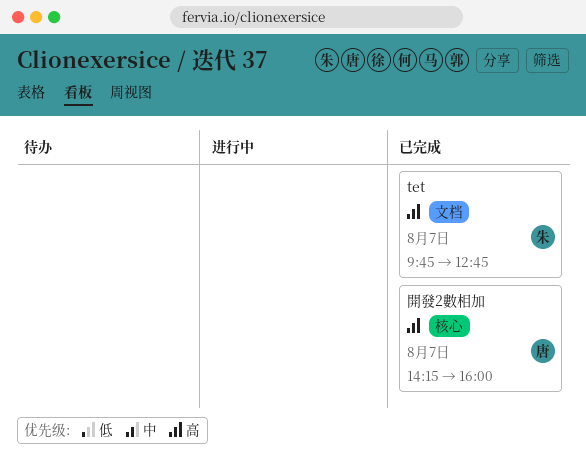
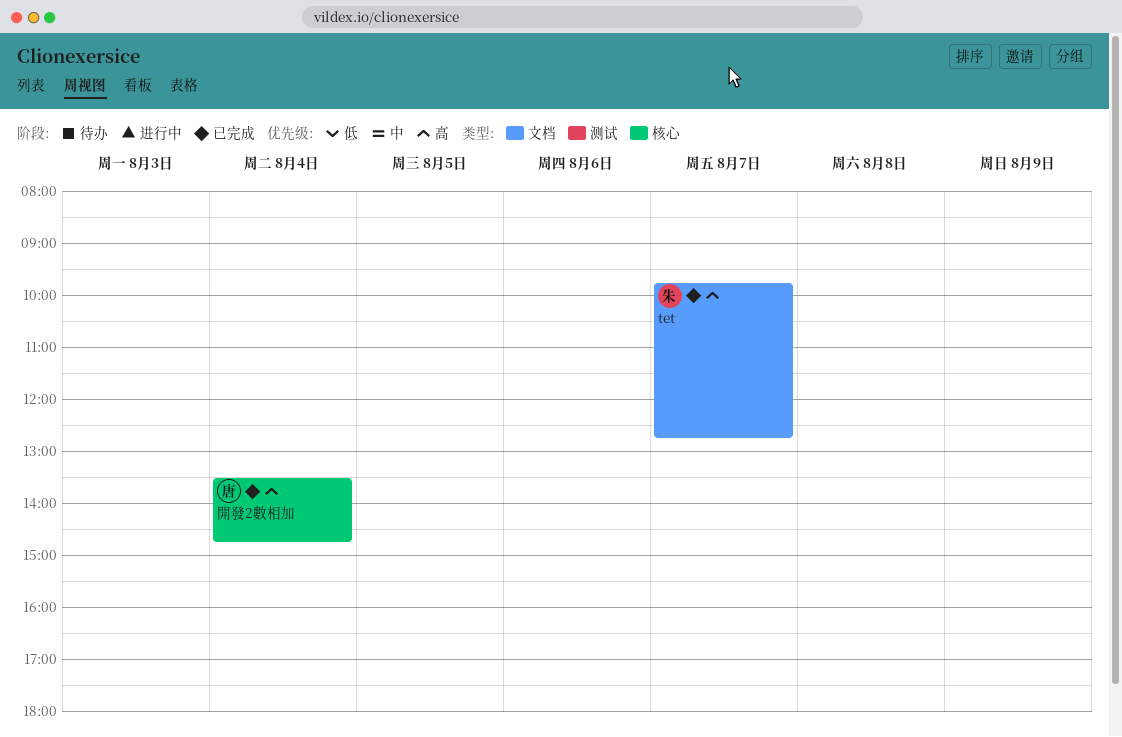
開發2數相加, day: Aug 7 -> Aug 4
開發2數相加, begins: 14:15 -> 13:30
開發2數相加, ends: 16:00 -> 14:45

